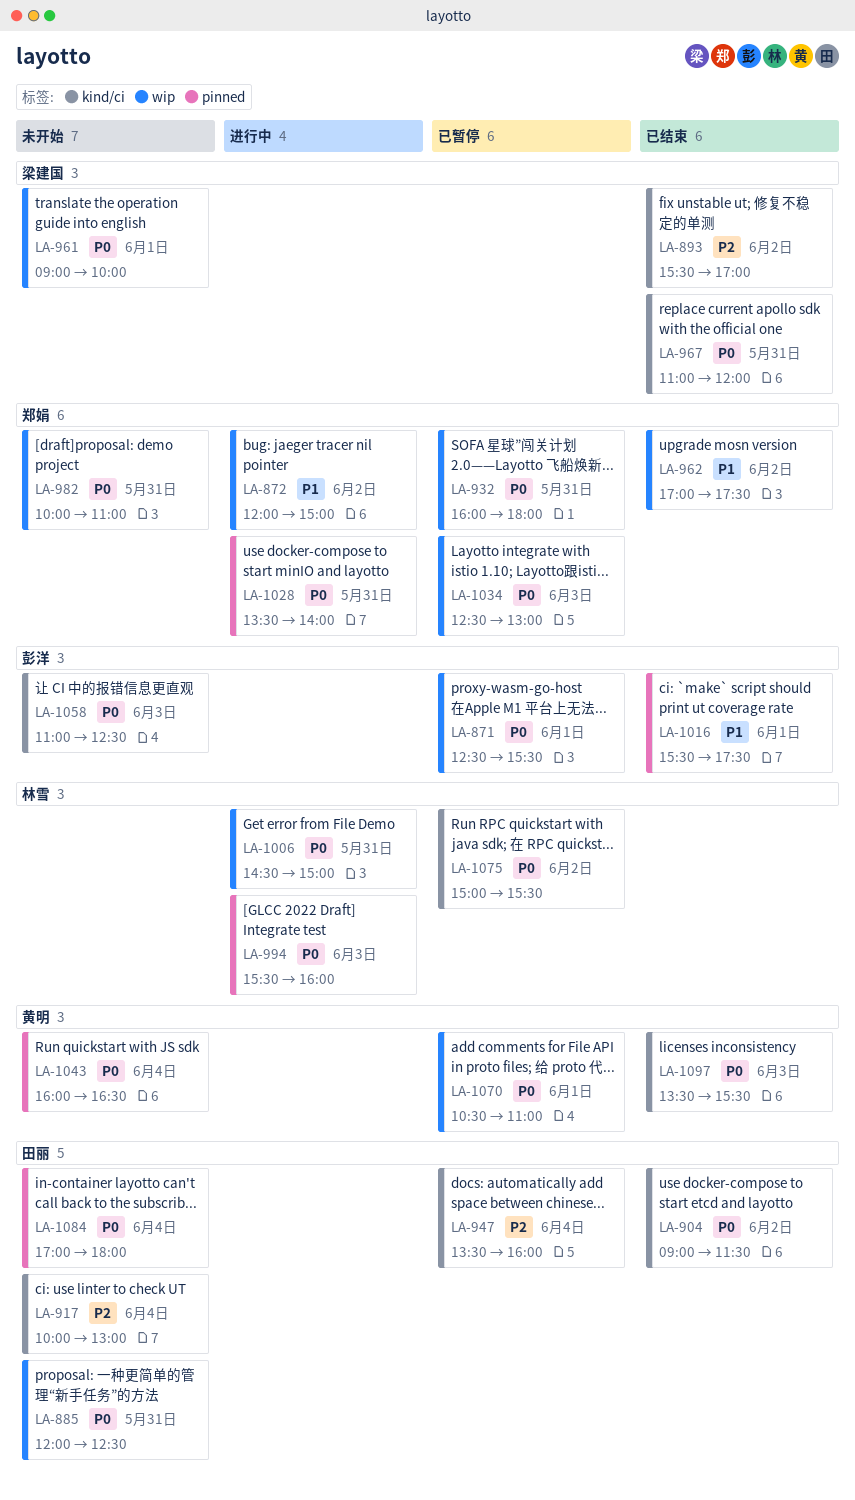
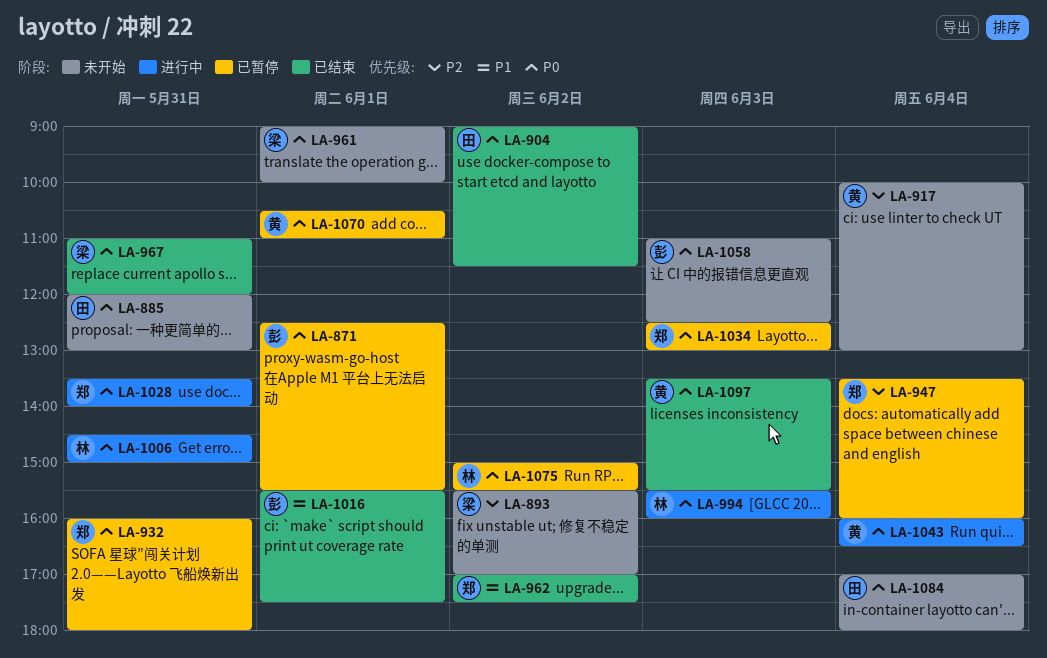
LA-872: present -> none
LA-885, ends: 12:30 -> 13:00
LA-893, status: 已结束 -> 未开始
LA-917, owner: 田丽 -> 黄明
LA-947, owner: 田丽 -> 郑娟
LA-982: present -> none
LA-1043, status: 未开始 -> 进行中

